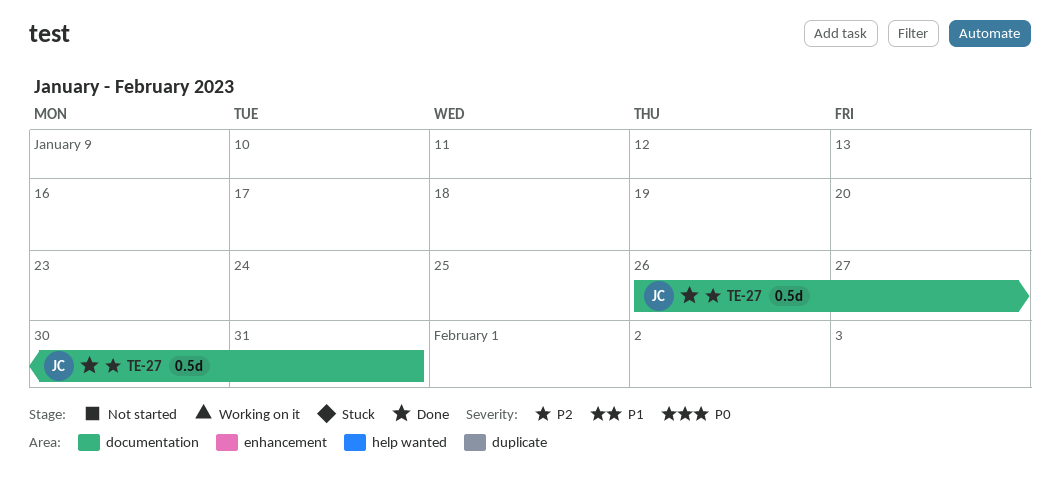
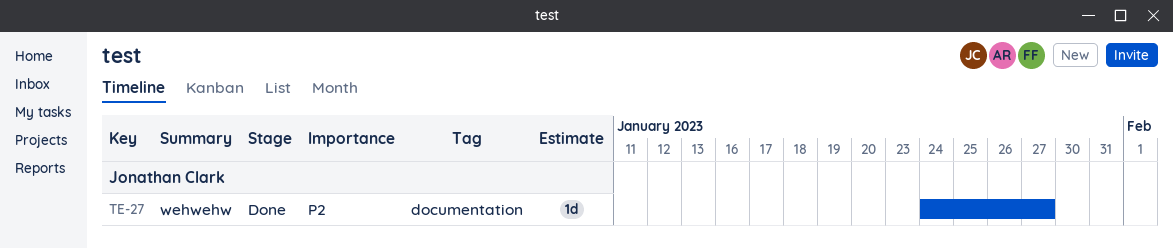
TE-27, estimate: 0.5d -> 1d
TE-27, start: Jan 26 -> Jan 24
TE-27, due: Jan 31 -> Jan 27

